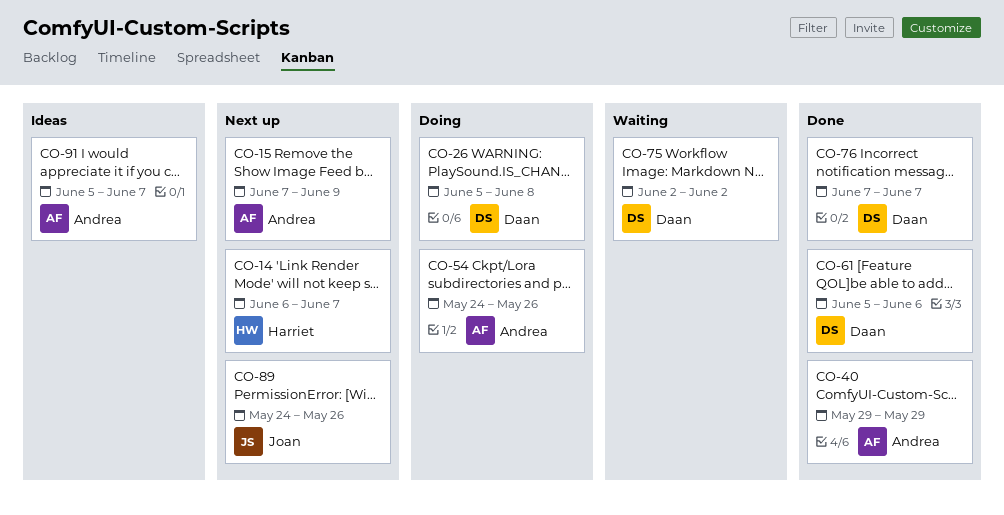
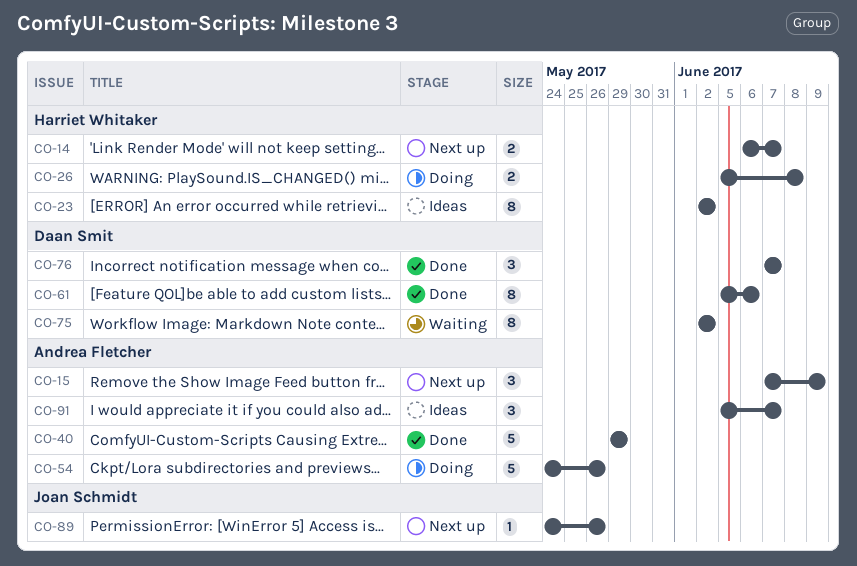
CO-23: none -> present
CO-26, owner: Daan Smit -> Harriet Whitaker

